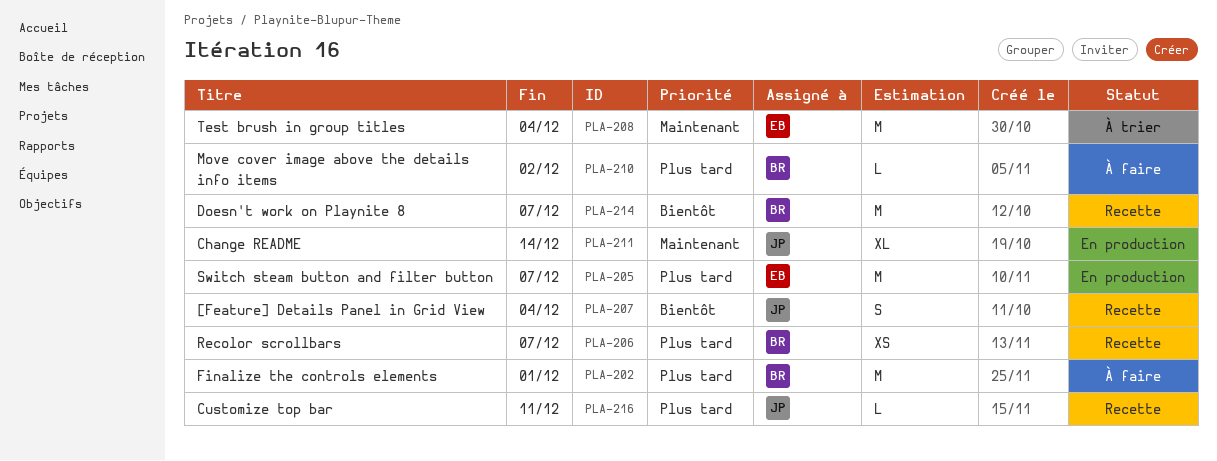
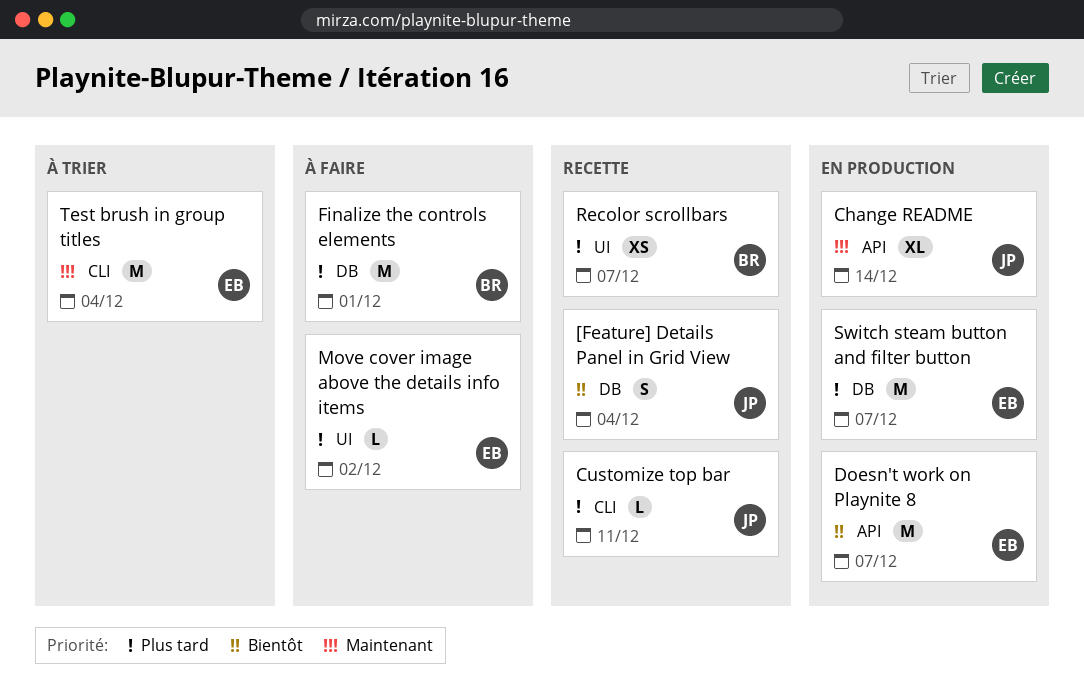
Doesn't work on Playnite 8, status: Recette -> En production
Doesn't work on Playnite 8, owner: BR -> EB
Move cover image above the details info items, owner: BR -> EB

